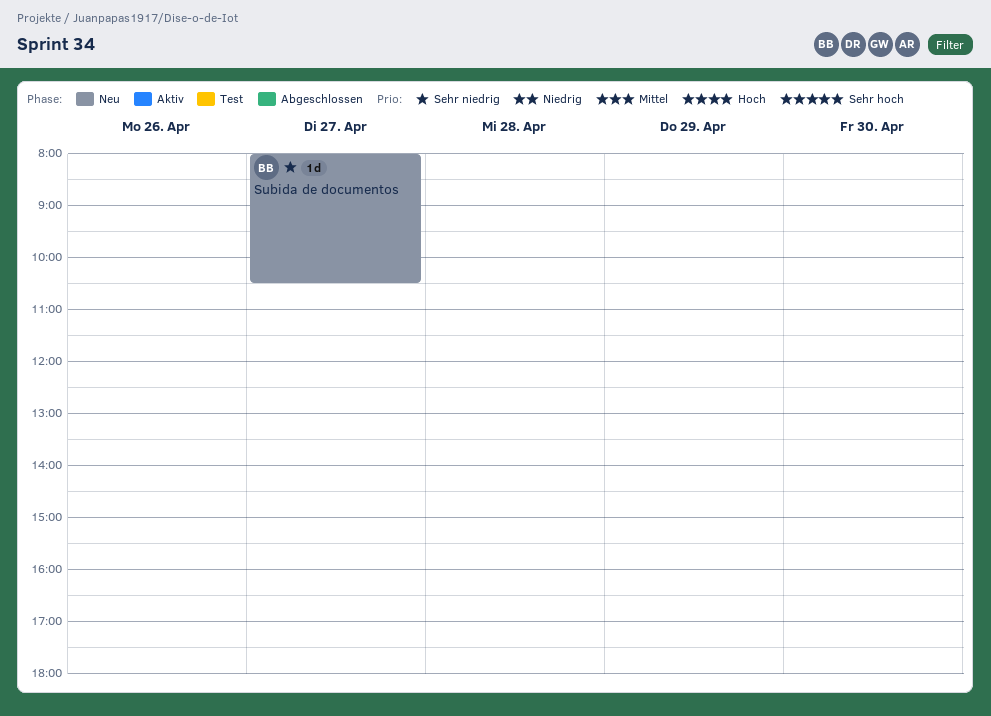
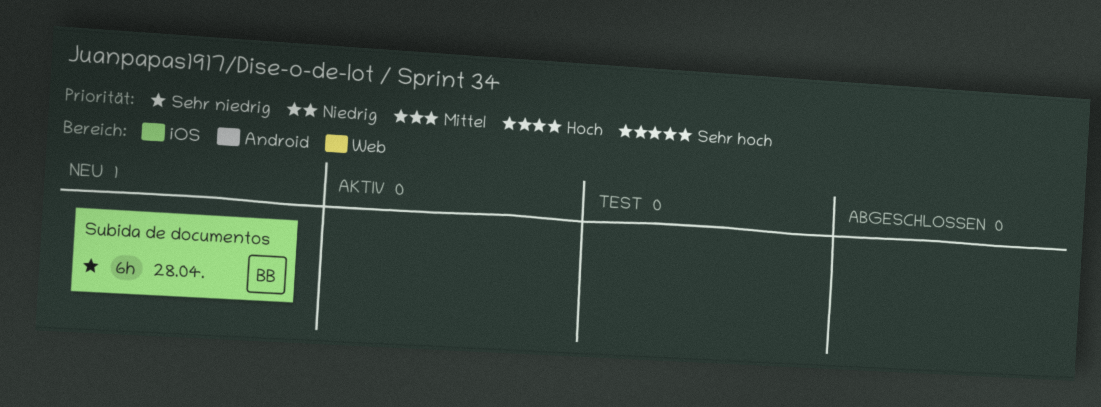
Subida de documentos, estimate: 1d -> 6h
Subida de documentos, day: Apr 27 -> Apr 28

